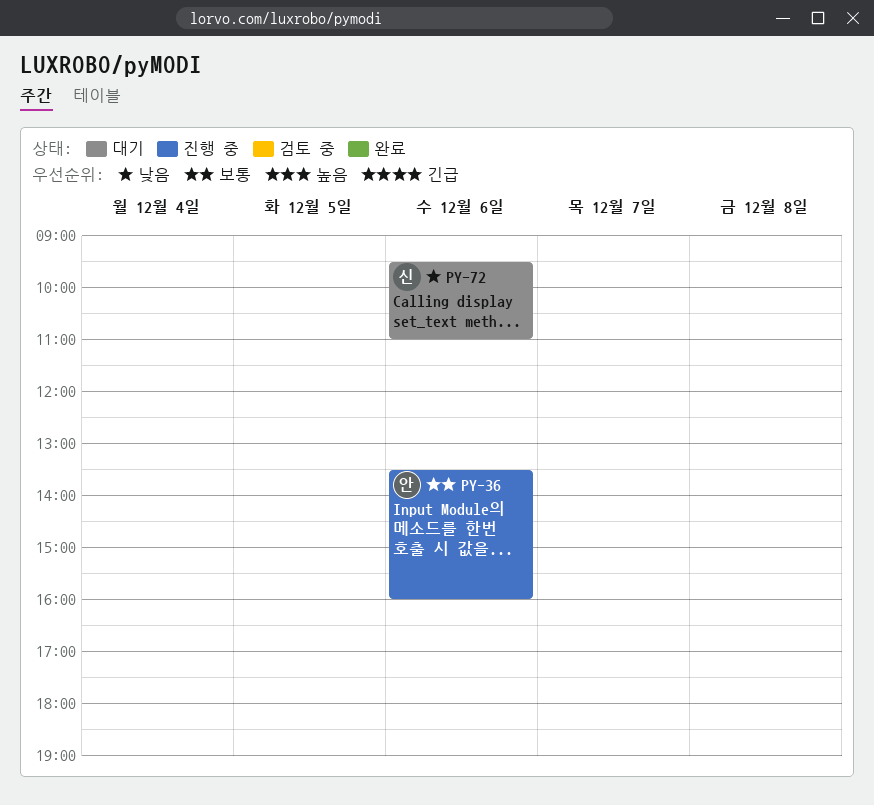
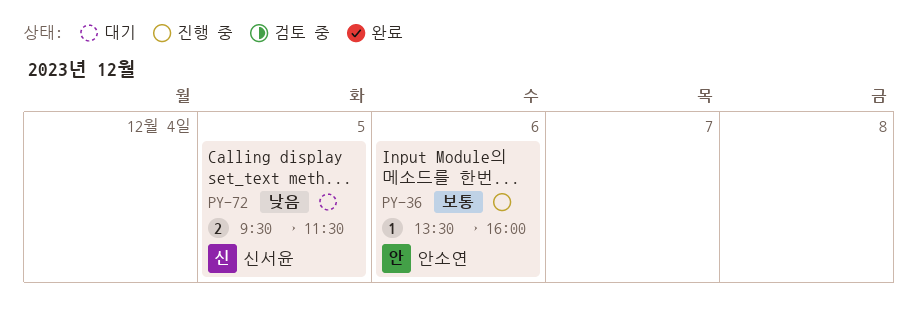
PY-72, day: Dec 6 -> Dec 5
PY-72, ends: 11:00 -> 11:30

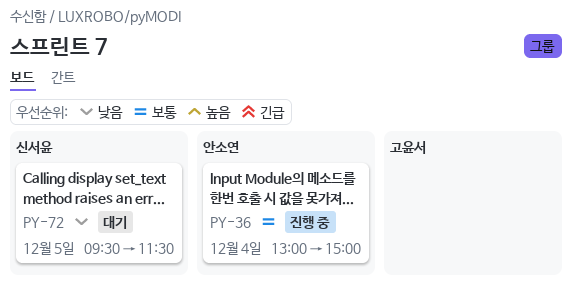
PY-36, day: Dec 6 -> Dec 4
PY-36, begins: 13:30 -> 13:00
PY-36, ends: 16:00 -> 15:00

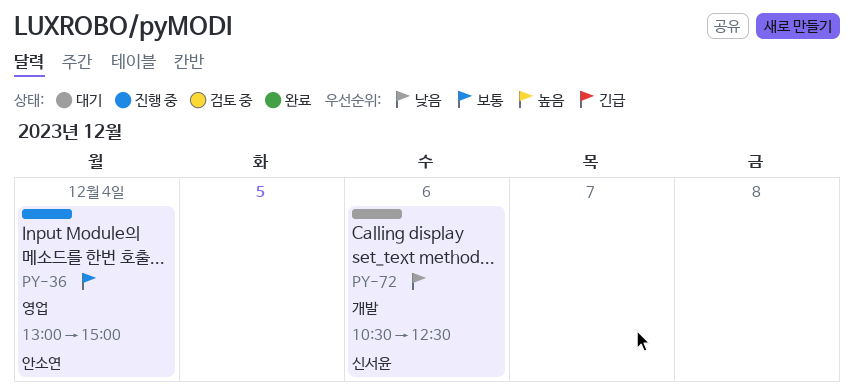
PY-72, day: Dec 5 -> Dec 6
PY-72, begins: 09:30 -> 10:30
PY-72, ends: 11:30 -> 12:30

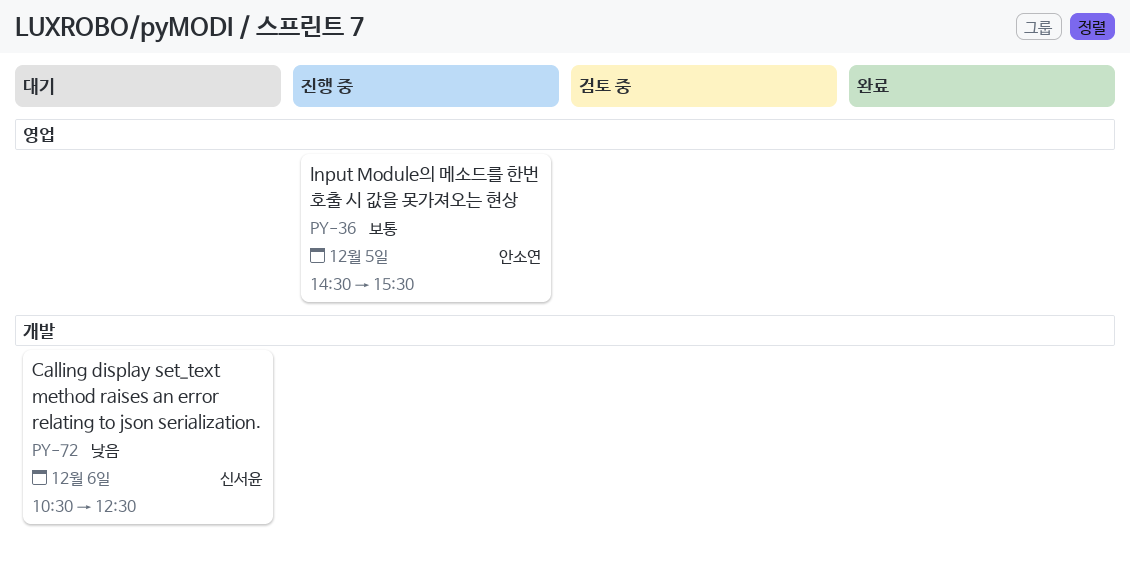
PY-36, day: Dec 4 -> Dec 5
PY-36, begins: 13:00 -> 14:30
PY-36, ends: 15:00 -> 15:30

